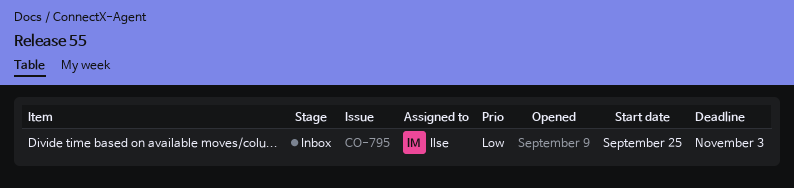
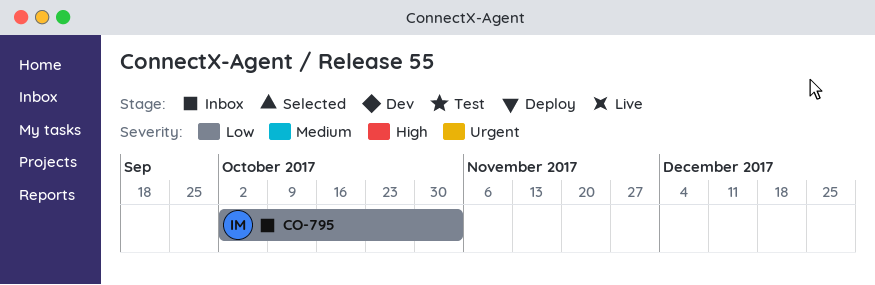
CO-795, start: Sep 25 -> Oct 2

